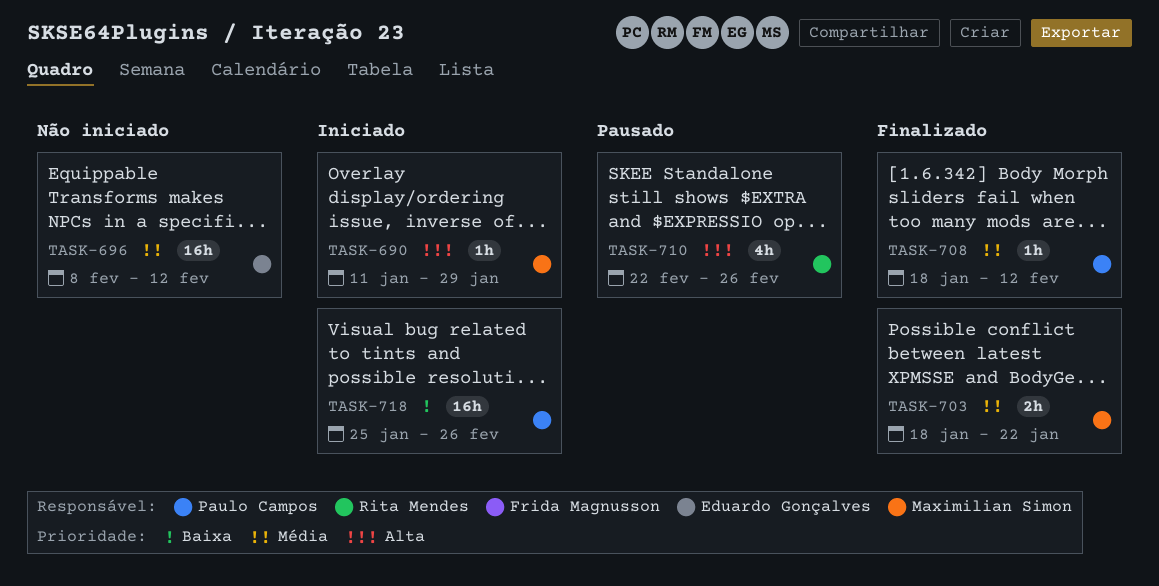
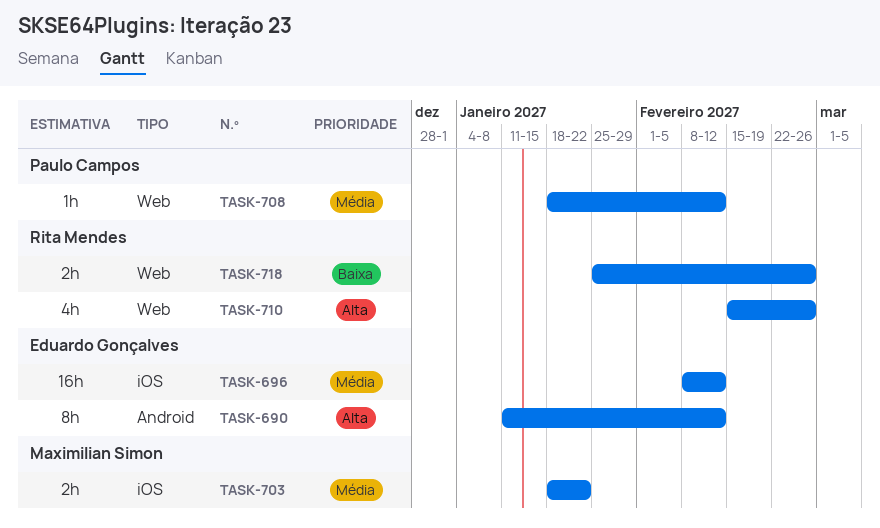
TASK-690, owner: Maximilian Simon -> Eduardo Gonçalves
TASK-690, estimate: 1h -> 8h
TASK-690, due: Jan 29 -> Feb 12
TASK-710, start: Feb 22 -> Feb 15
TASK-718, owner: Paulo Campos -> Rita Mendes
TASK-718, estimate: 16h -> 2h

